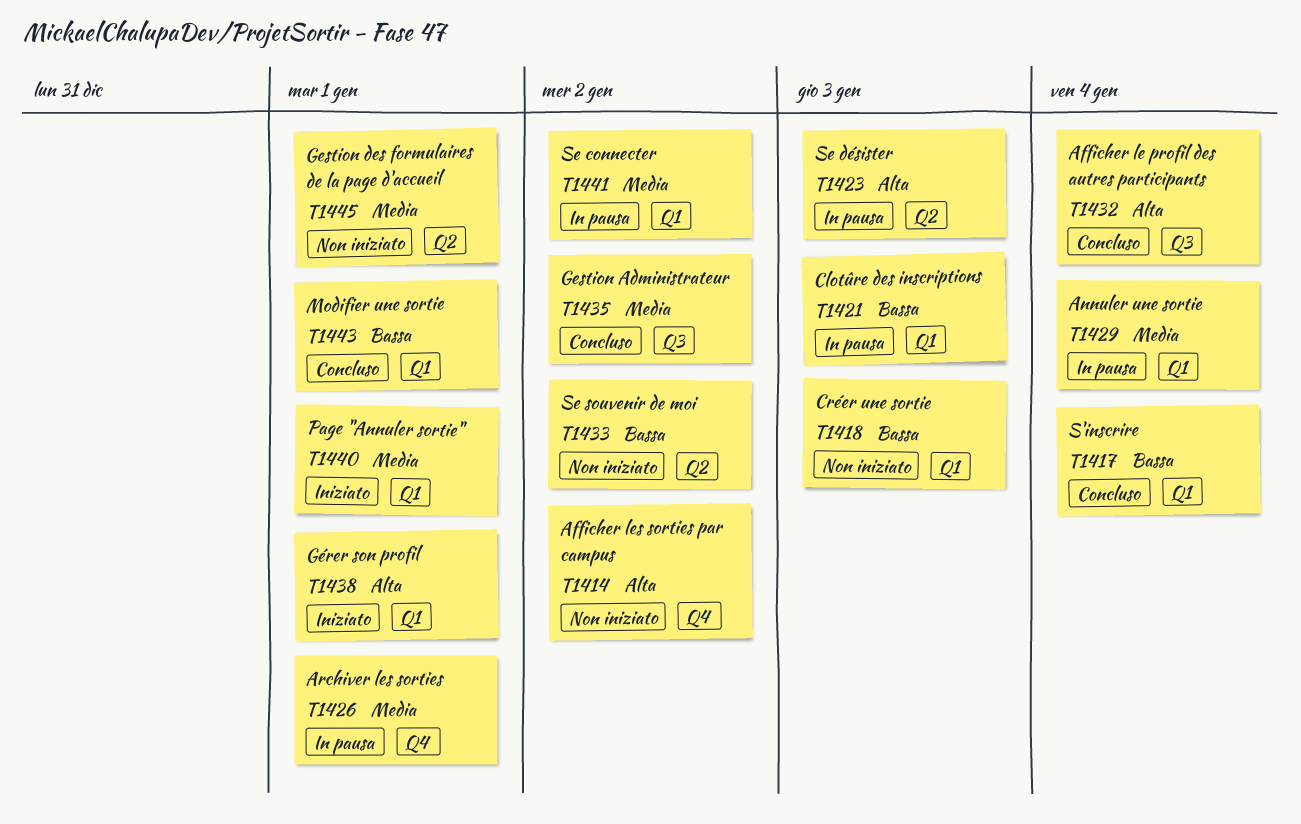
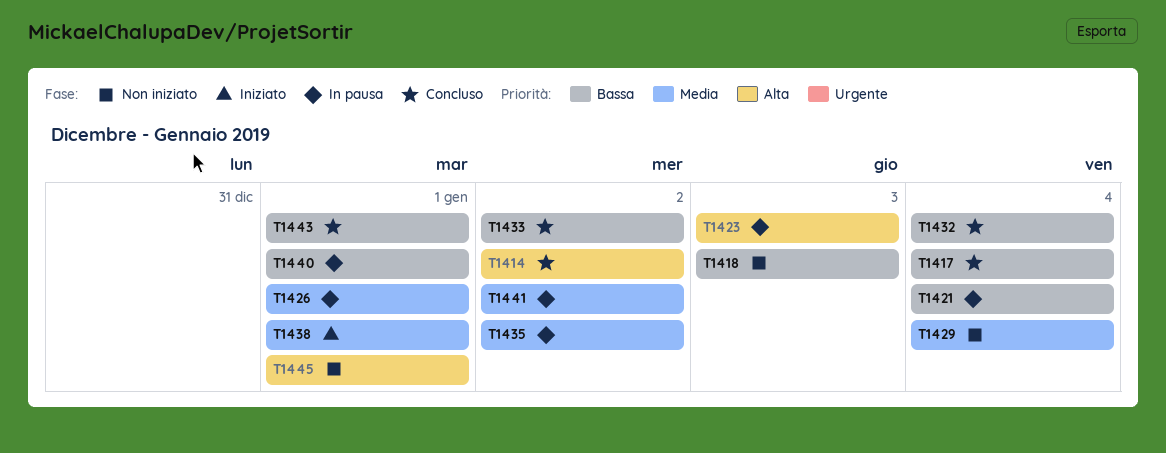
T1414, status: Non iniziato -> Concluso
T1421, due: Jan 3 -> Jan 4
T1429, status: In pausa -> Non iniziato
T1432, priority: Alta -> Bassa
T1433, status: Non iniziato -> Concluso
T1435, status: Concluso -> In pausa
T1438, priority: Alta -> Media
T1440, status: Iniziato -> In pausa
T1440, priority: Media -> Bassa
T1445, priority: Media -> Alta

